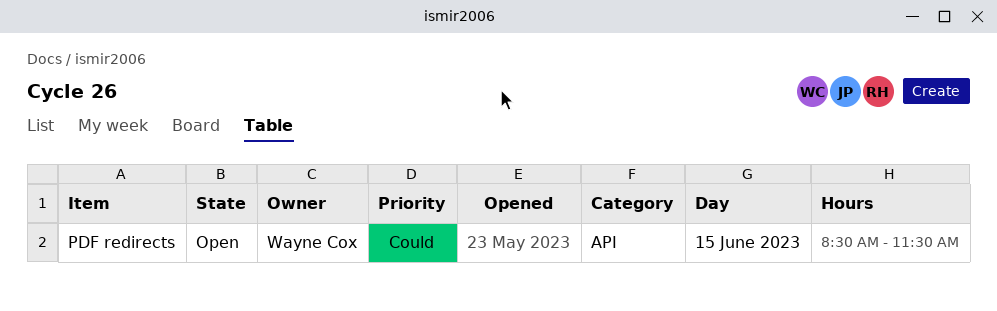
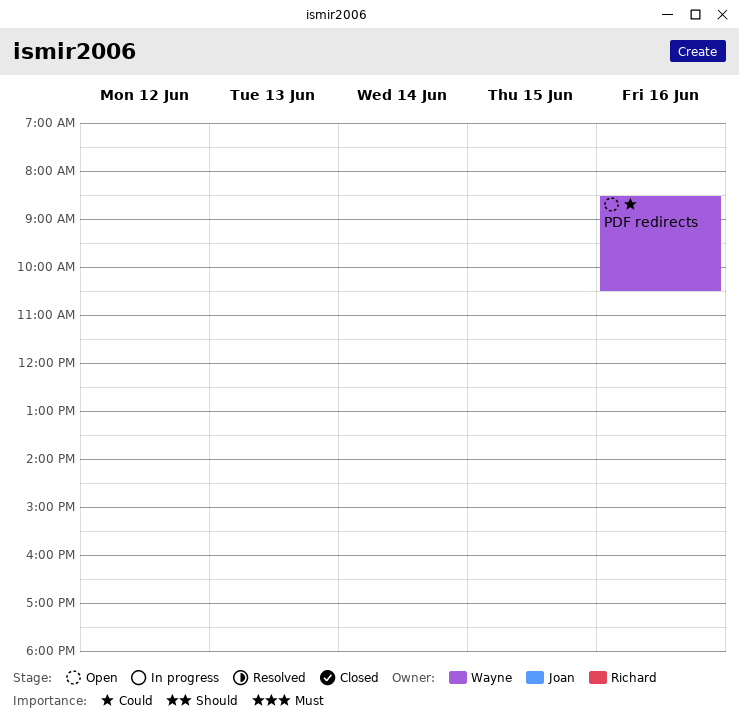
PDF redirects, day: Jun 15 -> Jun 16
PDF redirects, ends: 11:30 -> 10:30

